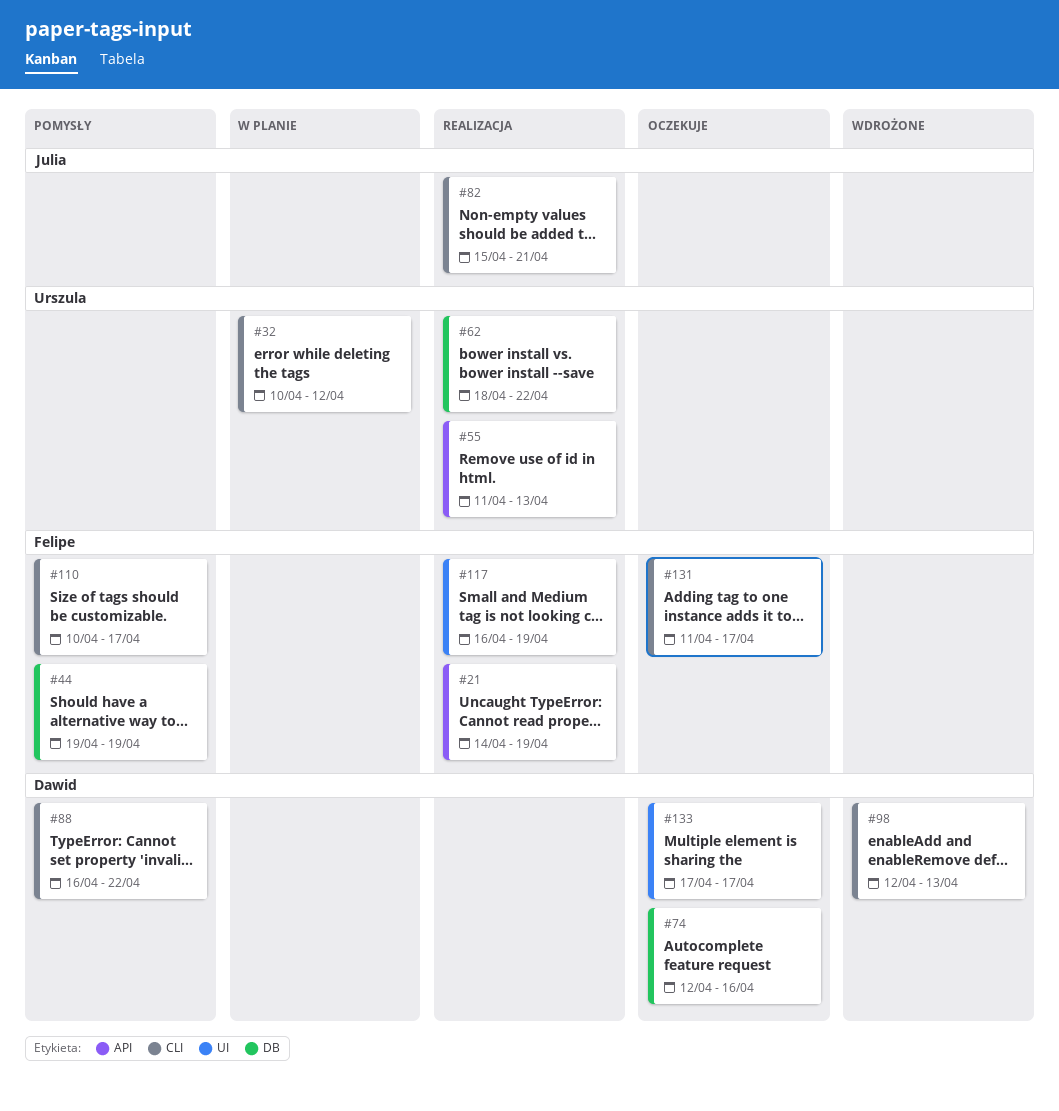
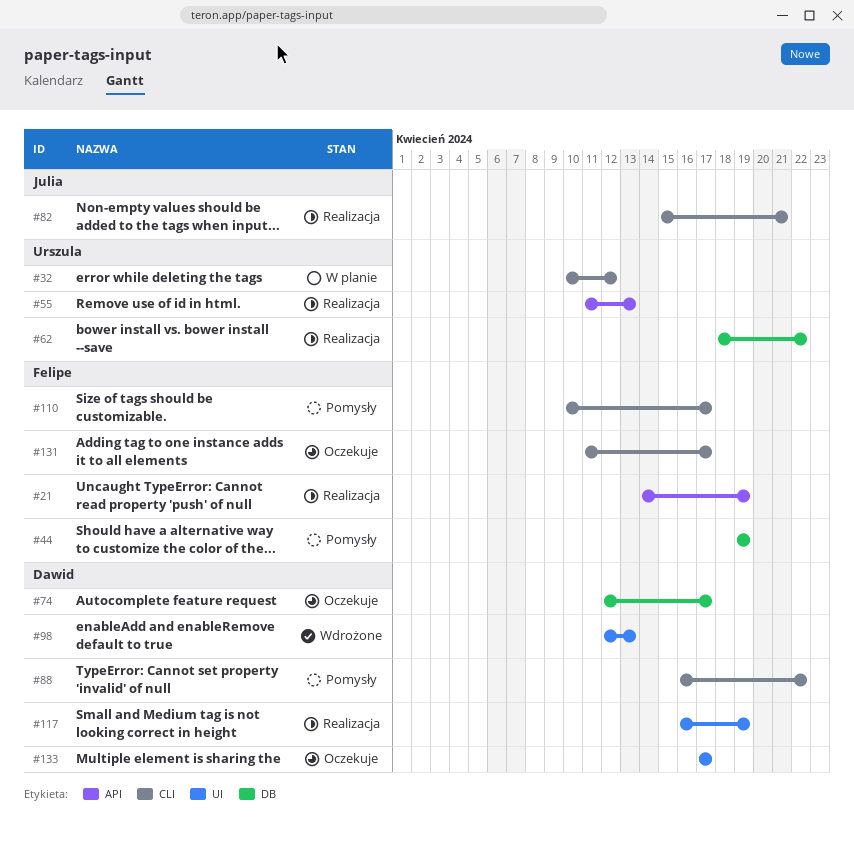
#74, due: Apr 16 -> Apr 17
#98, label: CLI -> UI
#117, owner: Felipe -> Dawid

